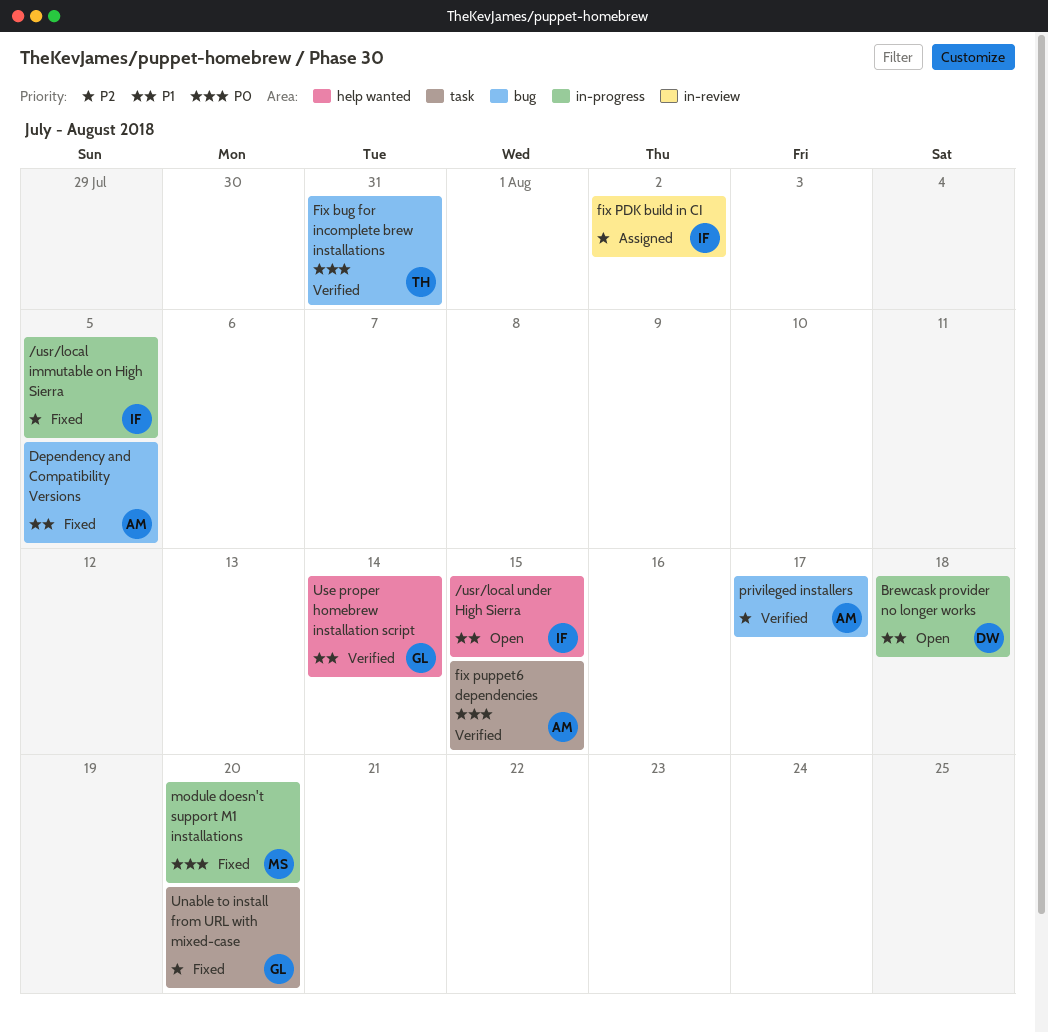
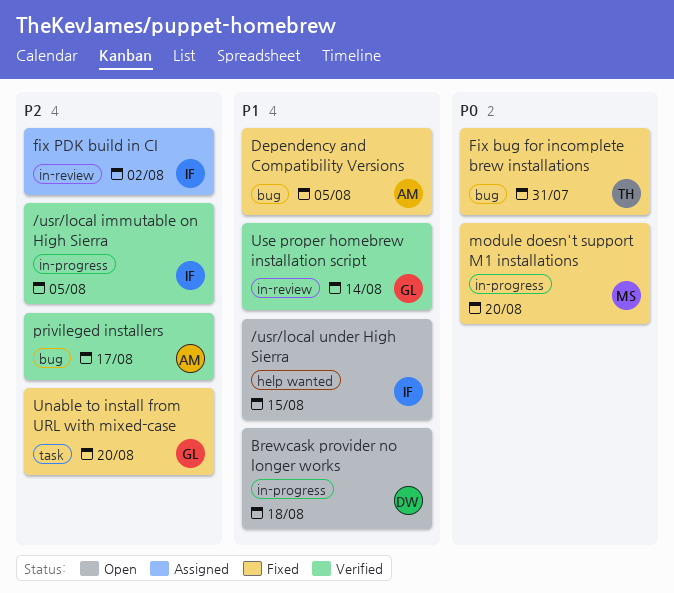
/usr/local immutable on High Sierra, status: Fixed -> Verified
Fix bug for incomplete brew installations, status: Verified -> Fixed
fix puppet6 dependencies: present -> none
Use proper homebrew installation script, label: help wanted -> in-review

